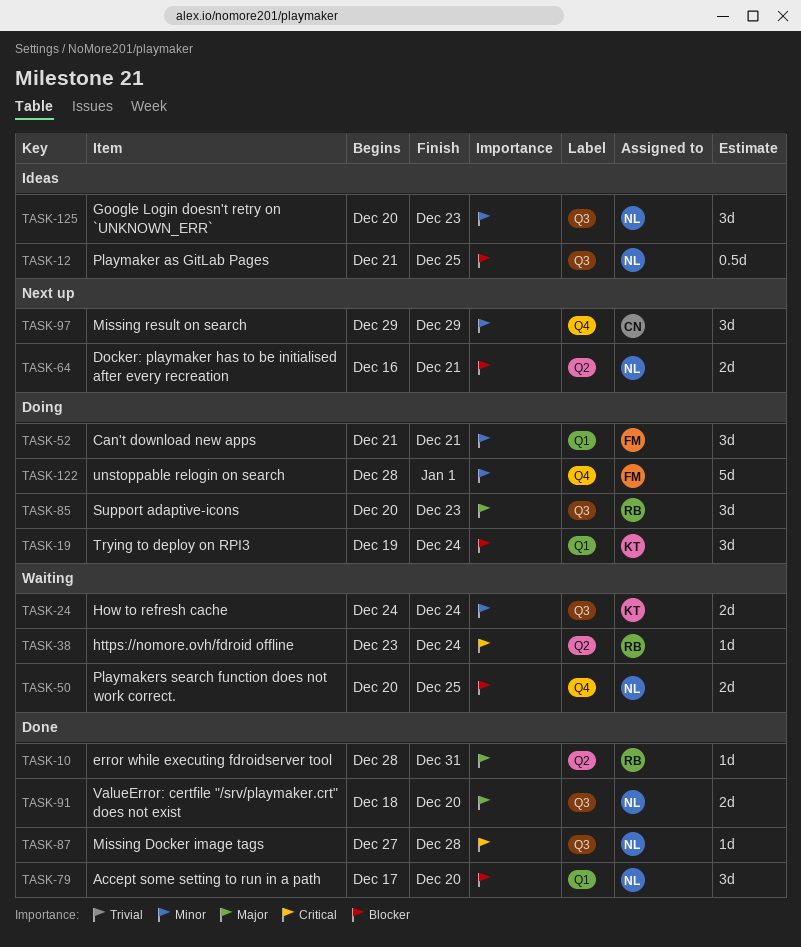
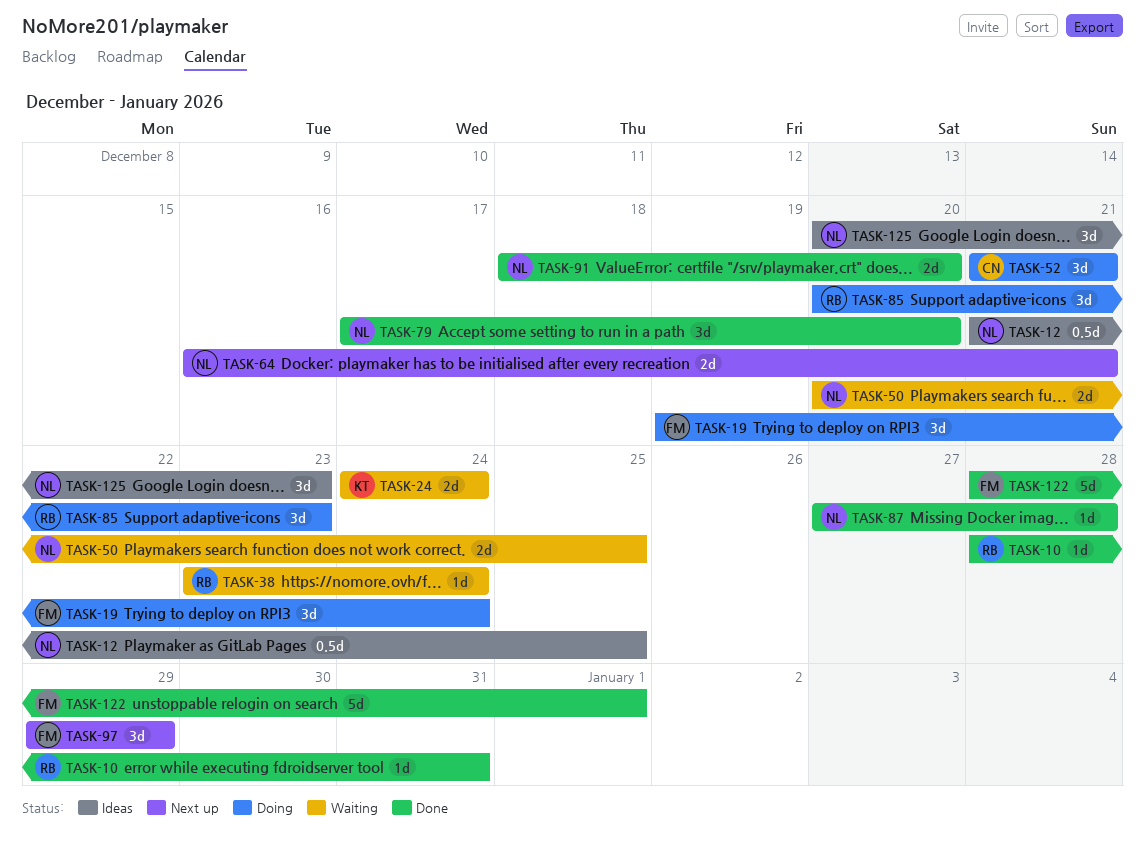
TASK-19, owner: KT -> FM
TASK-52, owner: FM -> CN
TASK-97, owner: CN -> FM
TASK-122, status: Doing -> Done

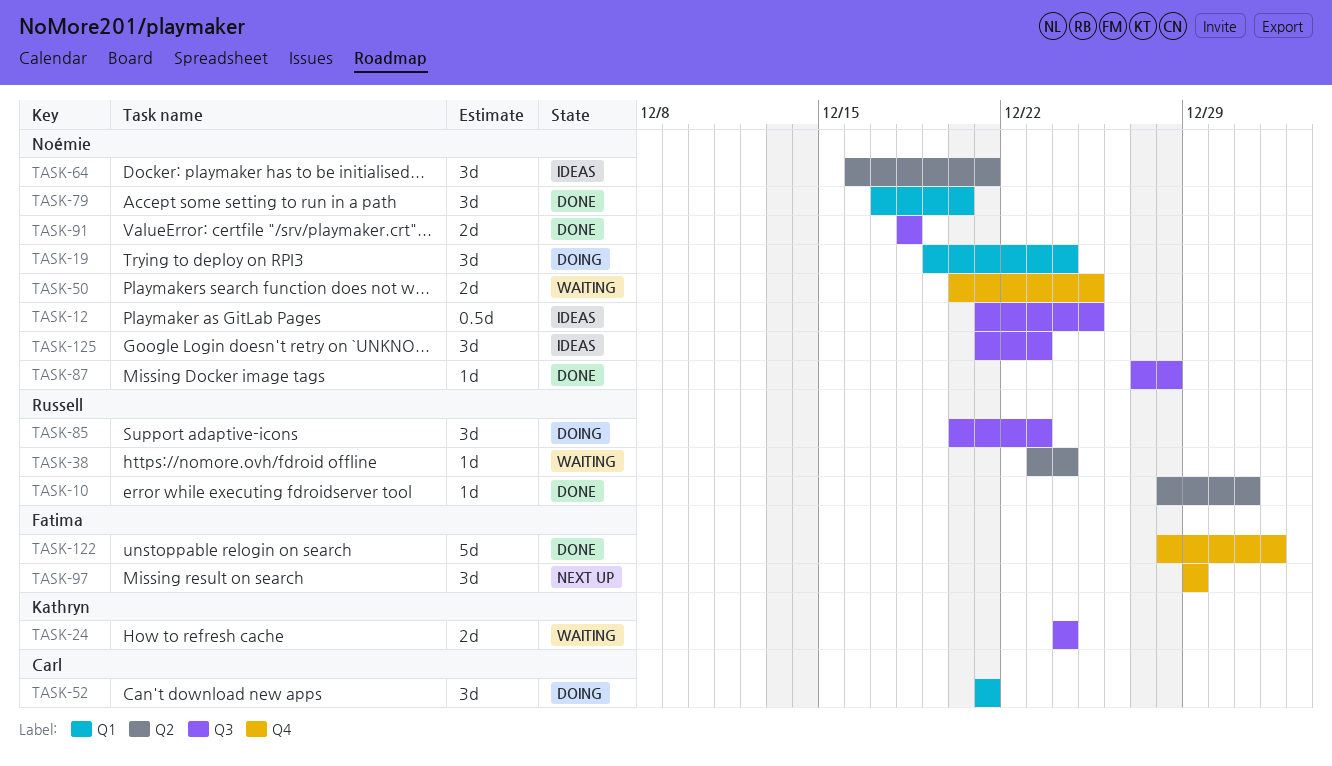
TASK-19, owner: Fatima -> Noémie
TASK-64, status: Next up -> Ideas
TASK-64, estimate: 2d -> 3d
TASK-91, due: Dec 20 -> Dec 18
TASK-125, start: Dec 20 -> Dec 21

